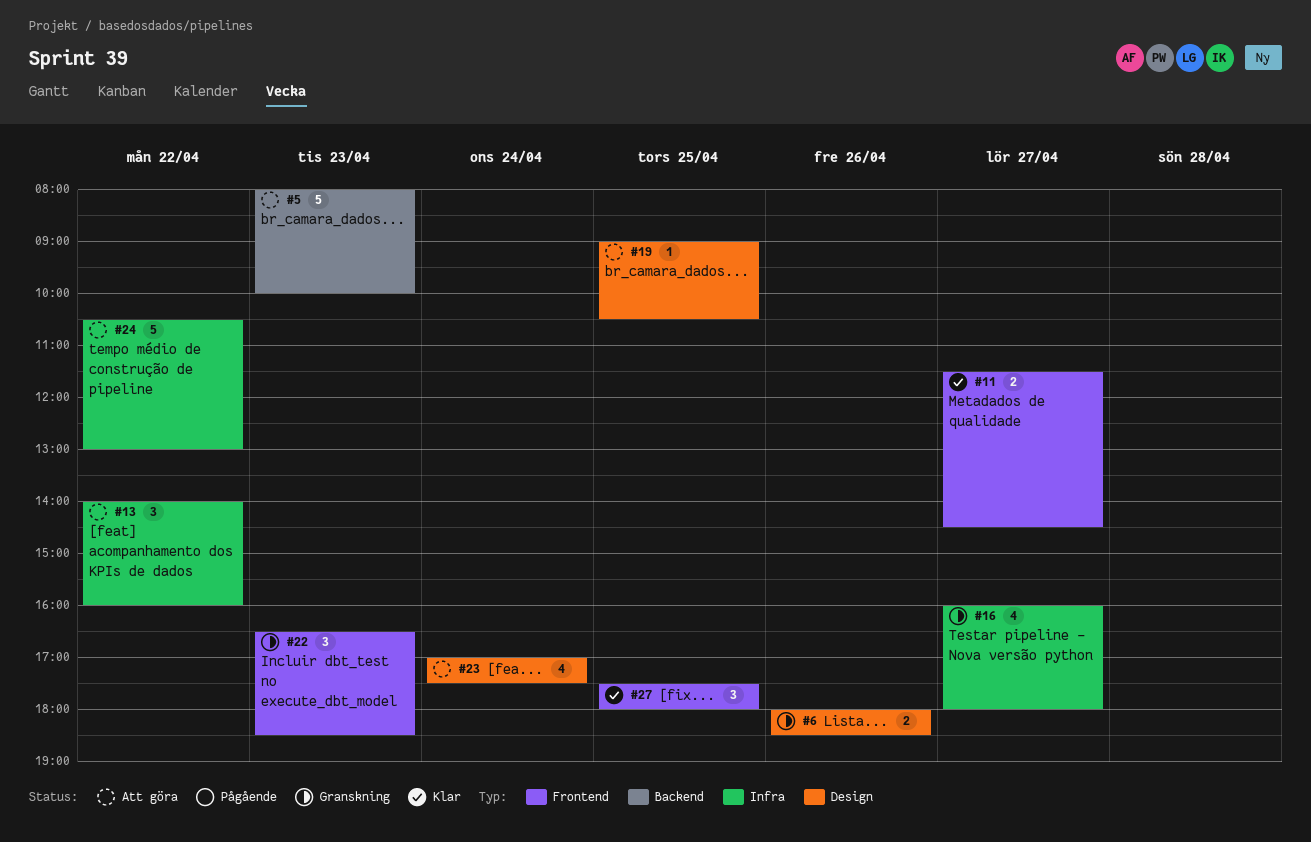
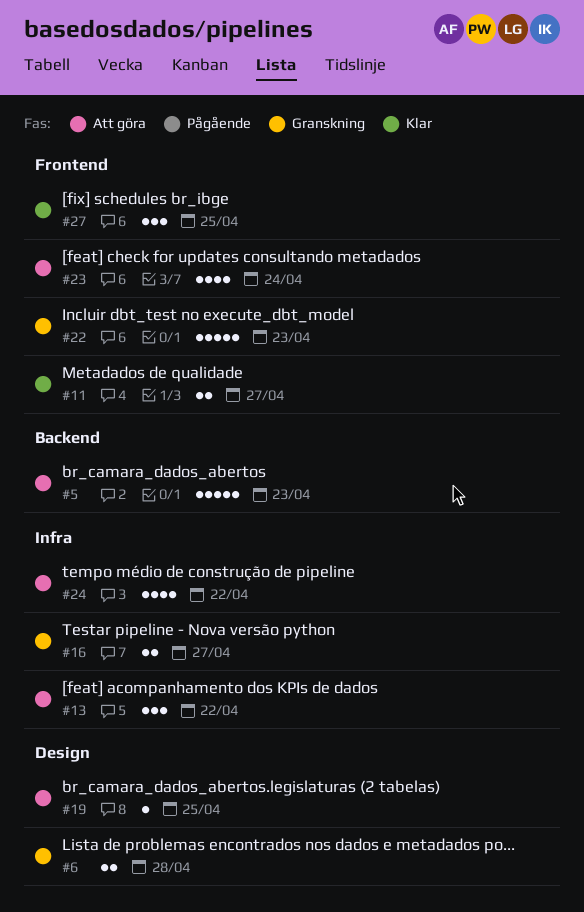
#6, day: Apr 26 -> Apr 28
#16, estimate: 4 -> 2
#22, estimate: 3 -> 5
#23, label: Design -> Frontend
#24, estimate: 5 -> 4

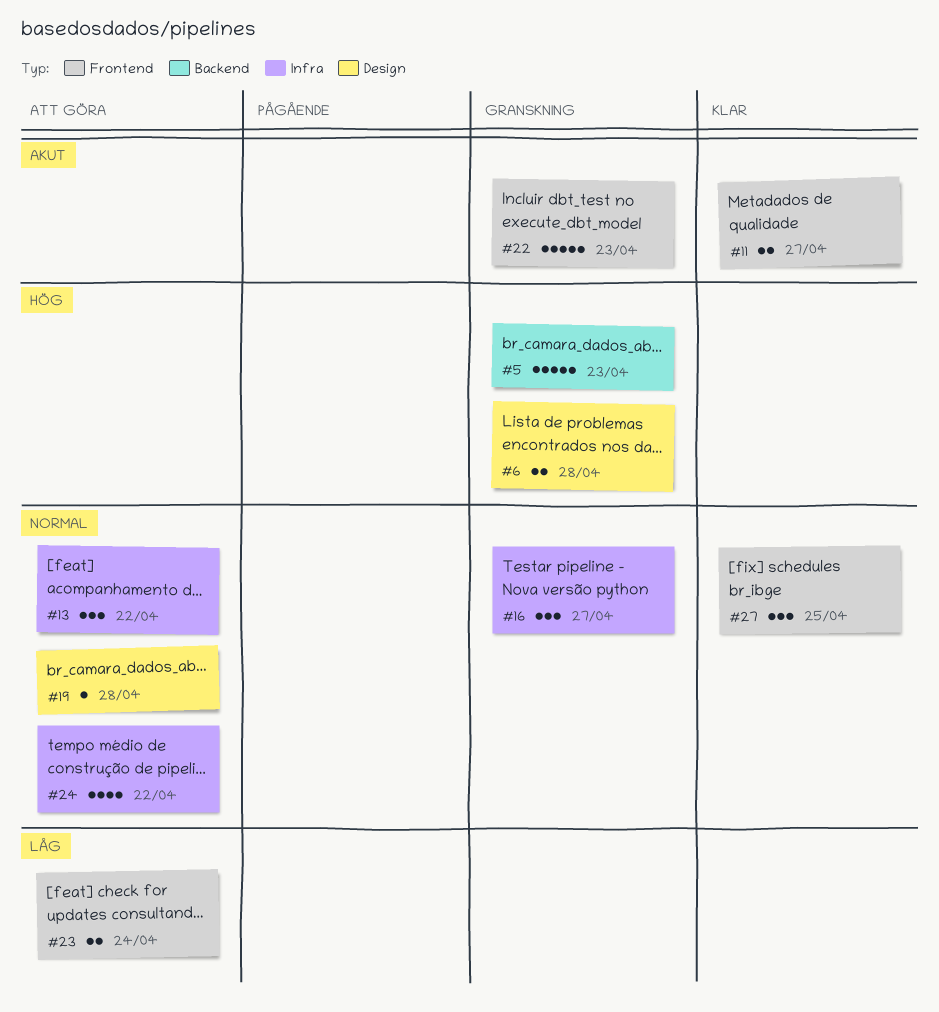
#5, status: Att göra -> Granskning
#16, estimate: 2 -> 3
#19, day: Apr 25 -> Apr 28
#23, estimate: 4 -> 2

